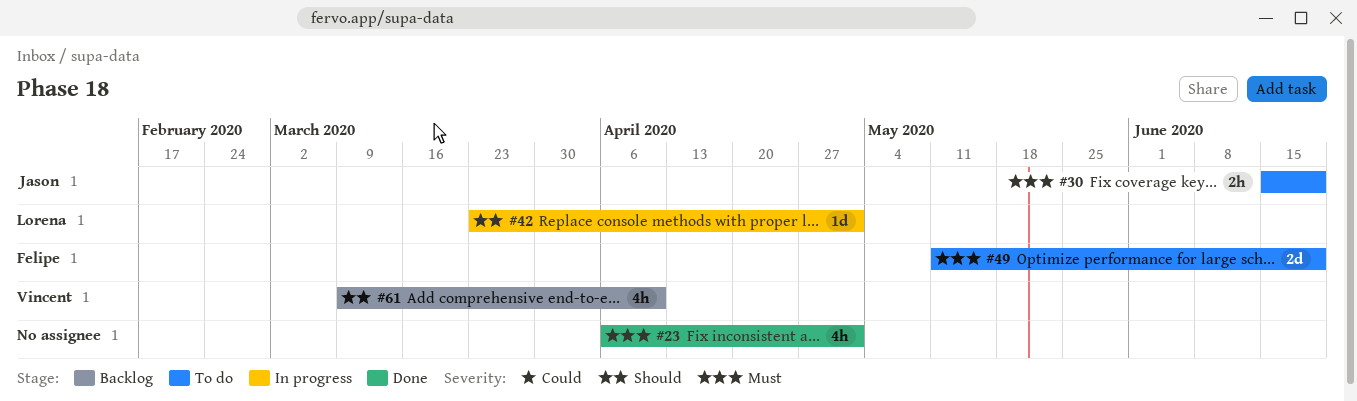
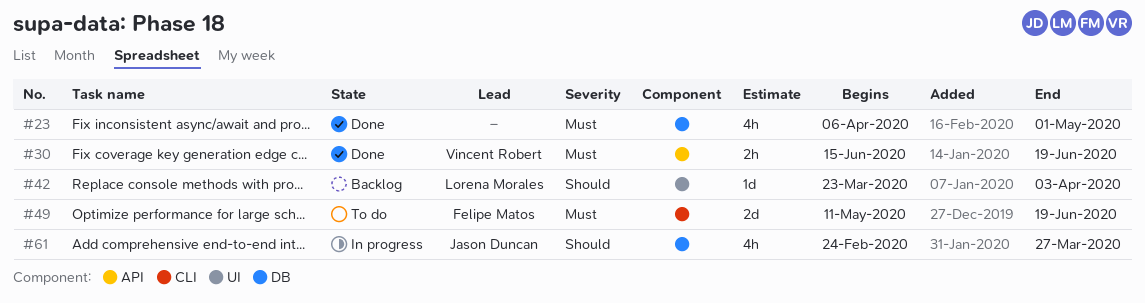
#30, status: To do -> Done
#30, owner: Jason Duncan -> Vincent Robert
#42, status: In progress -> Backlog
#42, due: May 1 -> Apr 3
#61, status: Backlog -> In progress
#61, owner: Vincent Robert -> Jason Duncan
#61, start: Mar 9 -> Feb 24
#61, due: Apr 10 -> Mar 27

